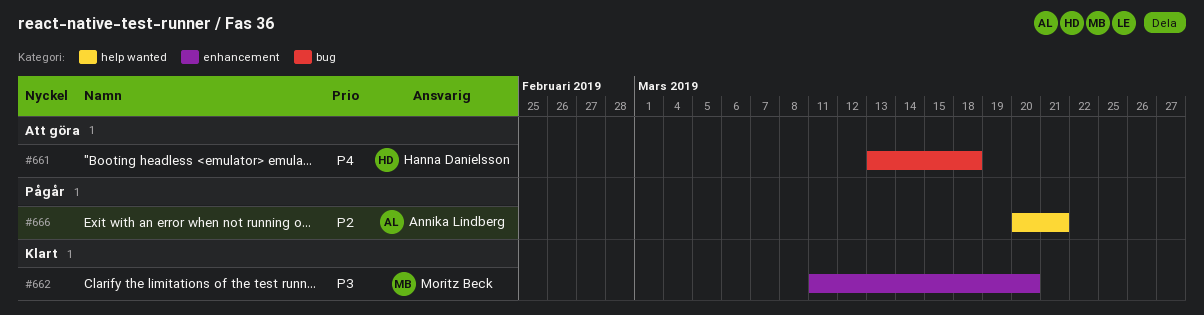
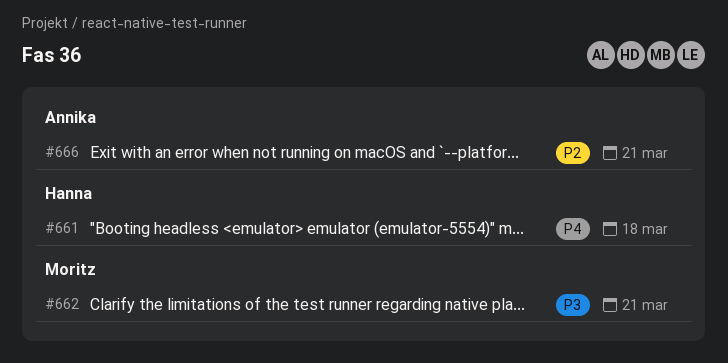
#662, due: Mar 20 -> Mar 21

